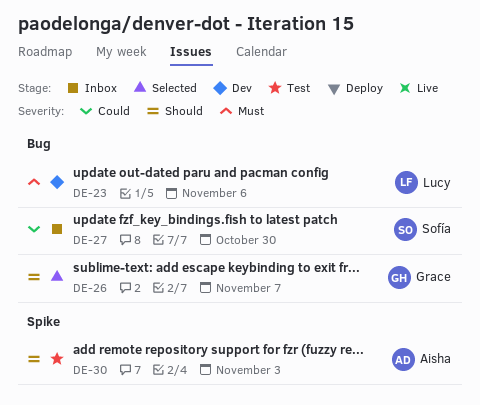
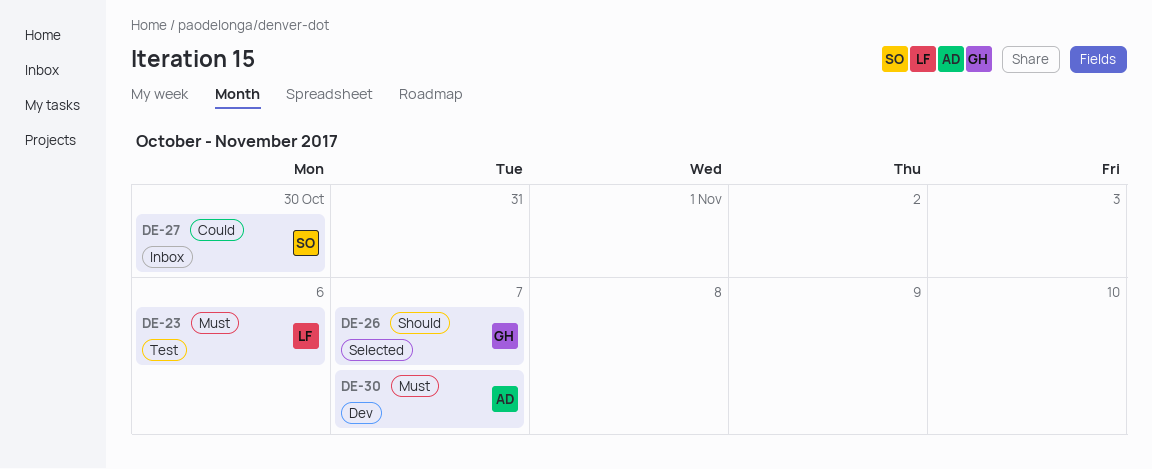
DE-23, status: Dev -> Test
DE-30, status: Test -> Dev
DE-30, priority: Should -> Must
DE-30, due: Nov 3 -> Nov 7

